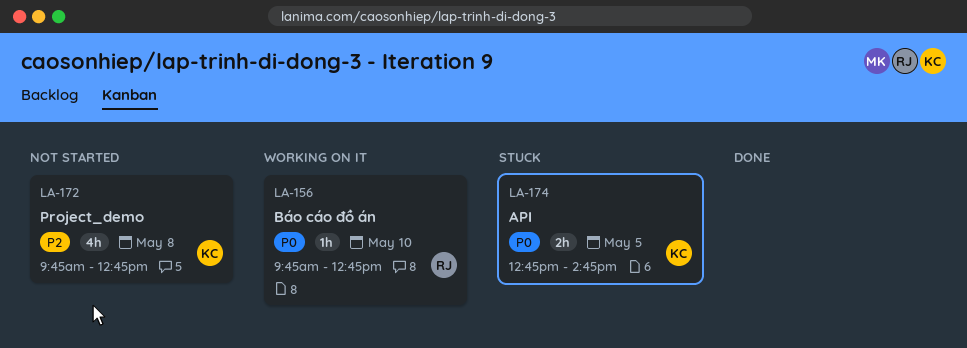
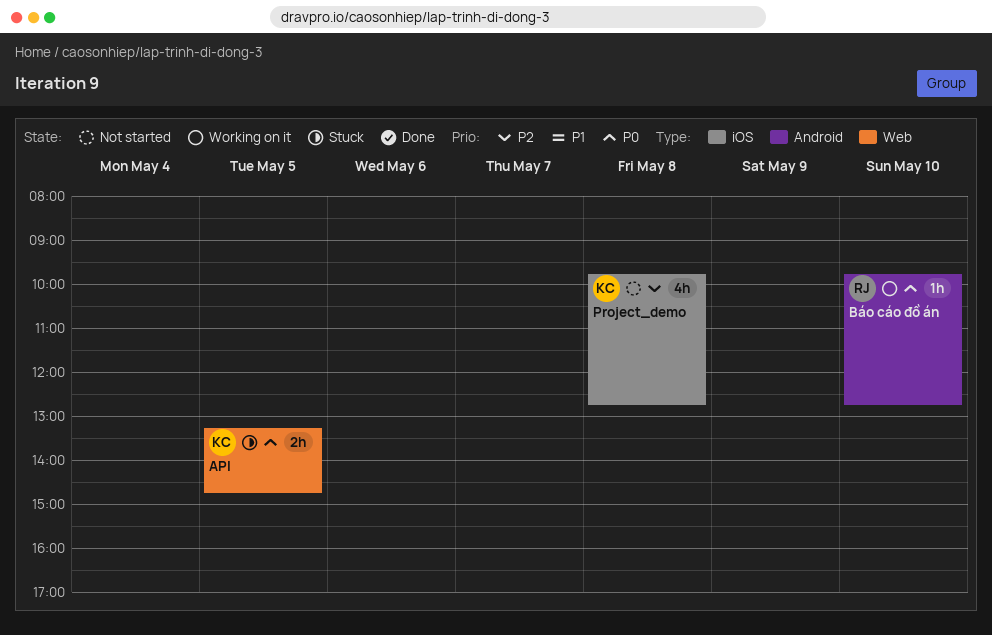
API, begins: 12:45 -> 13:15

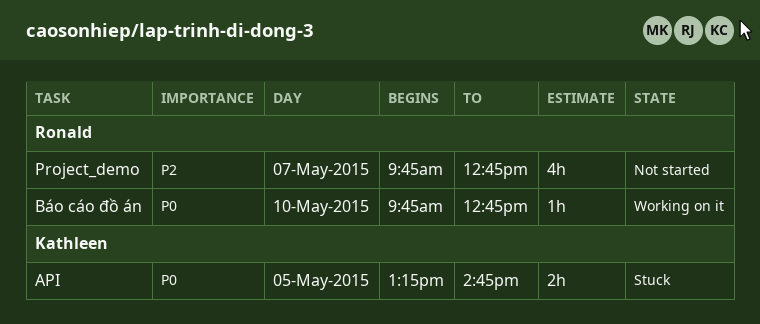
Project_demo, owner: Kathleen -> Ronald
Project_demo, day: May 8 -> May 7

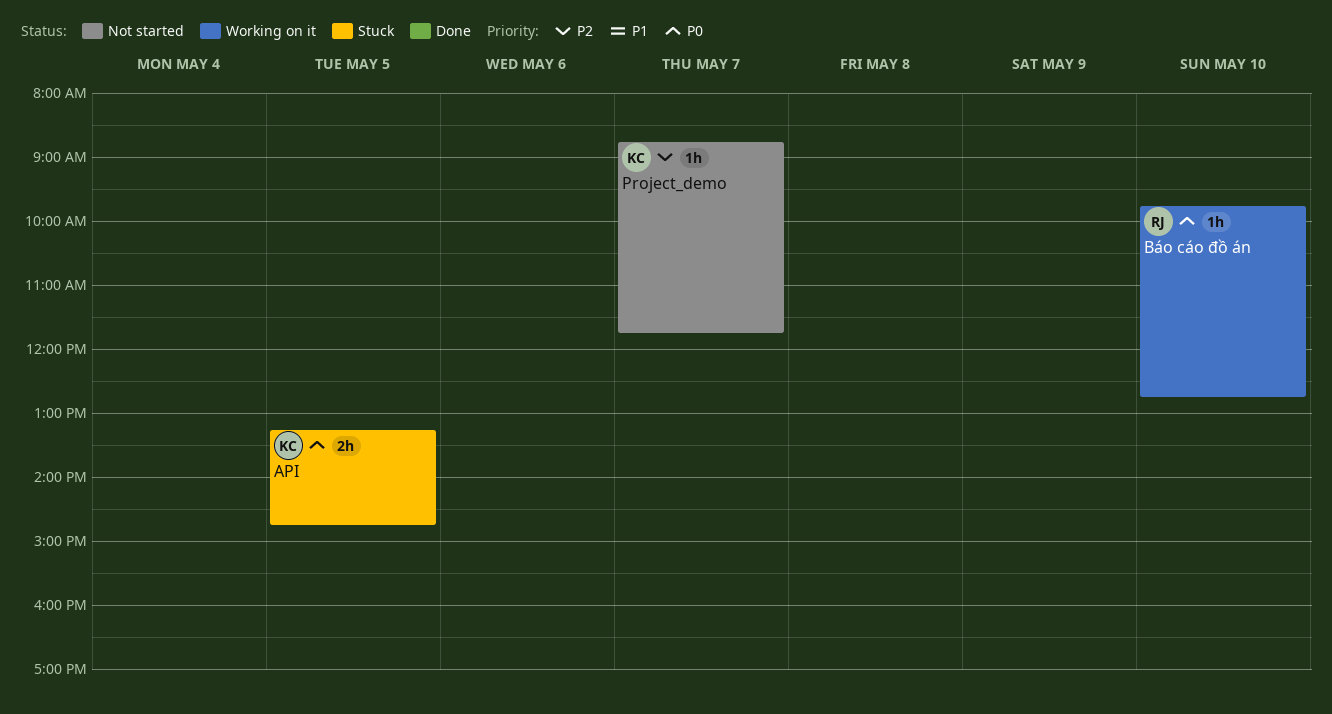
Project_demo, owner: Ronald -> Kathleen
Project_demo, estimate: 4h -> 1h
Project_demo, begins: 09:45 -> 08:45
Project_demo, ends: 12:45 -> 11:45

